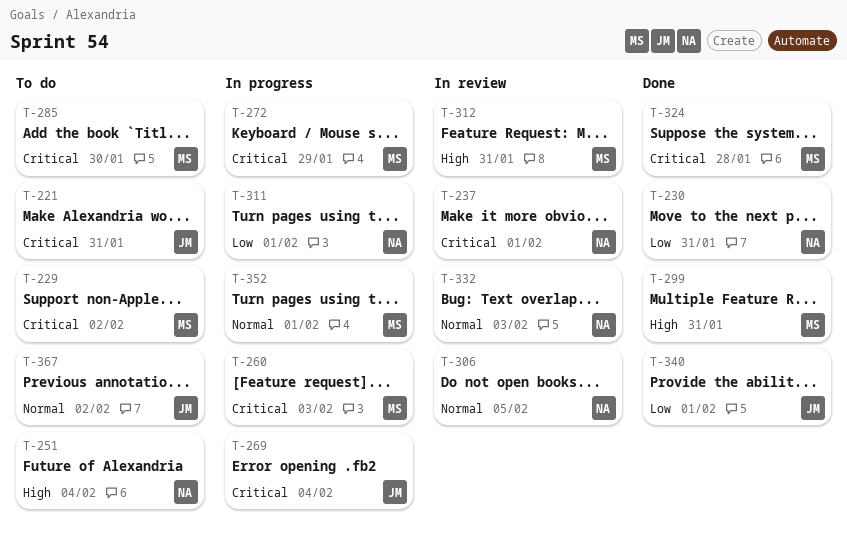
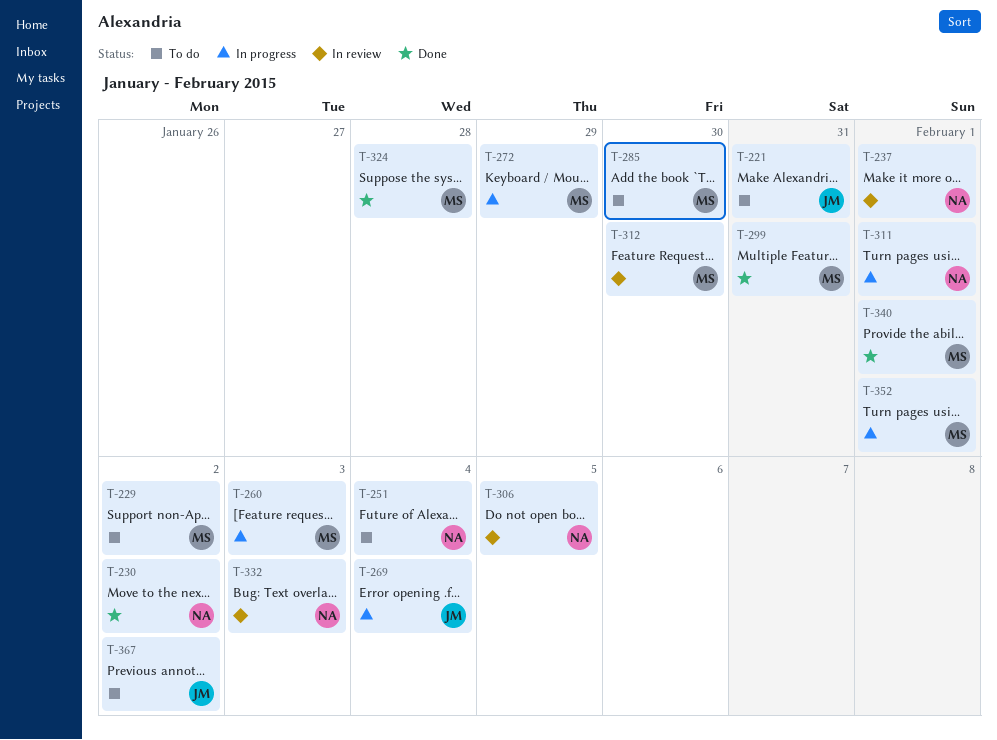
T-230, due: Jan 31 -> Feb 2
T-312, due: Jan 31 -> Jan 30
T-340, owner: JM -> MS

